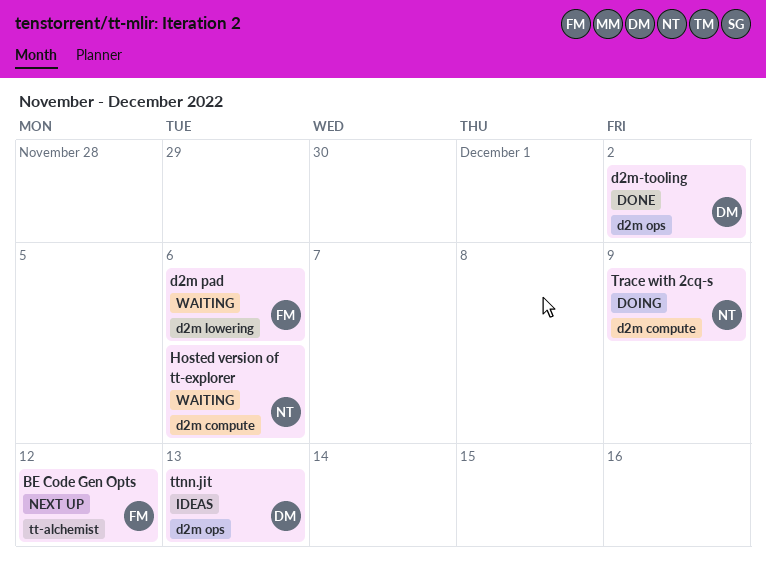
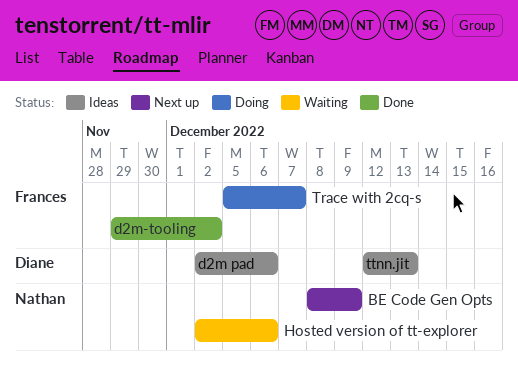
BE Code Gen Opts, owner: Frances -> Nathan
BE Code Gen Opts, due: Dec 12 -> Dec 9
d2m pad, status: Waiting -> Ideas
d2m pad, owner: Frances -> Diane
d2m-tooling, owner: Diane -> Frances
Trace with 2cq-s, owner: Nathan -> Frances
Trace with 2cq-s, due: Dec 9 -> Dec 7

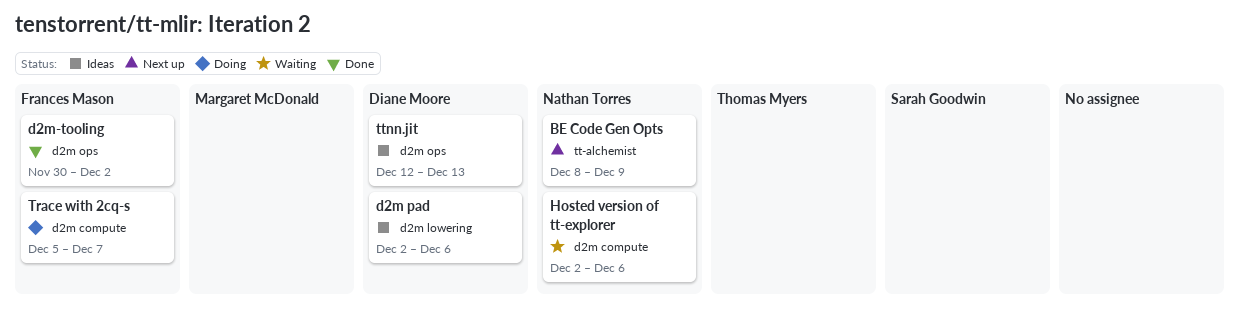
d2m-tooling, start: Nov 29 -> Nov 30

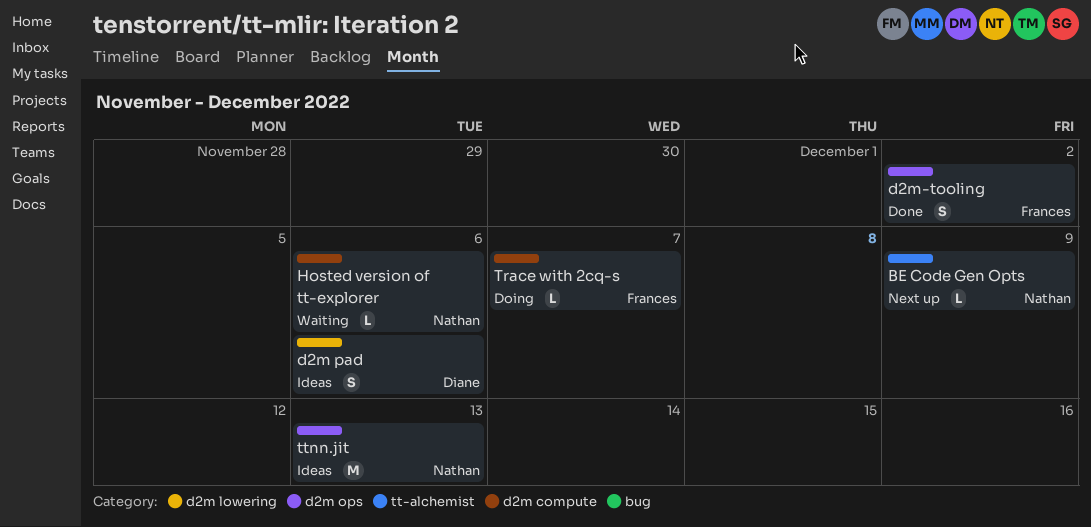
ttnn.jit, owner: Diane Moore -> Nathan Torres

